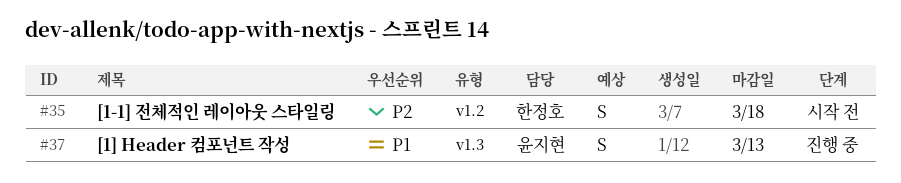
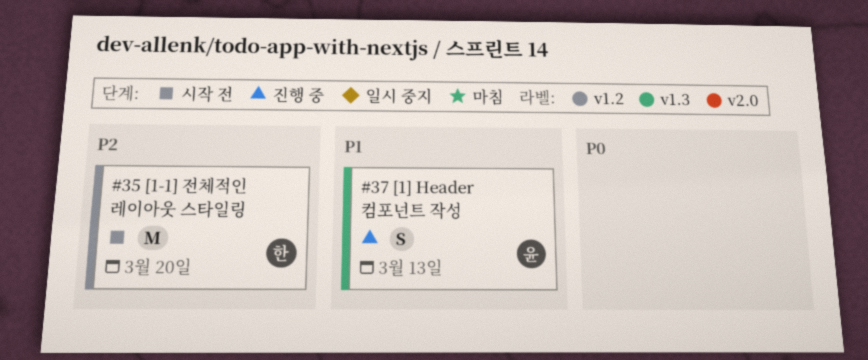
#35, estimate: S -> M
#35, due: Mar 18 -> Mar 20

